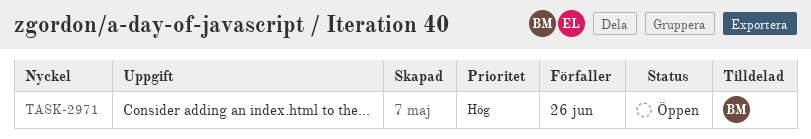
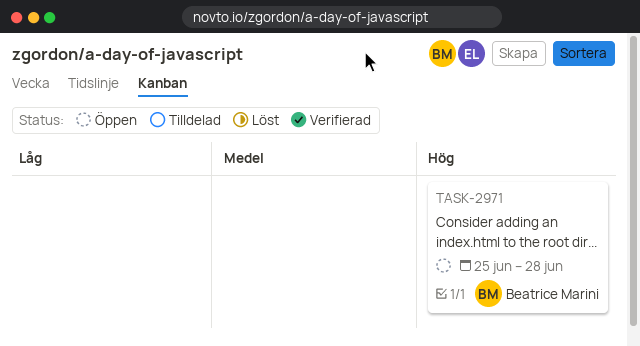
TASK-2971, due: Jun 26 -> Jun 28

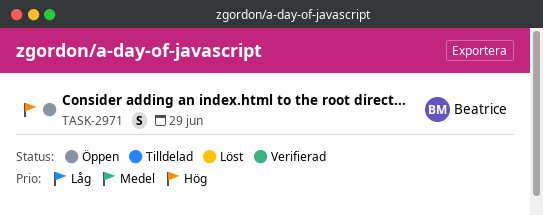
TASK-2971, due: Jun 28 -> Jun 29

